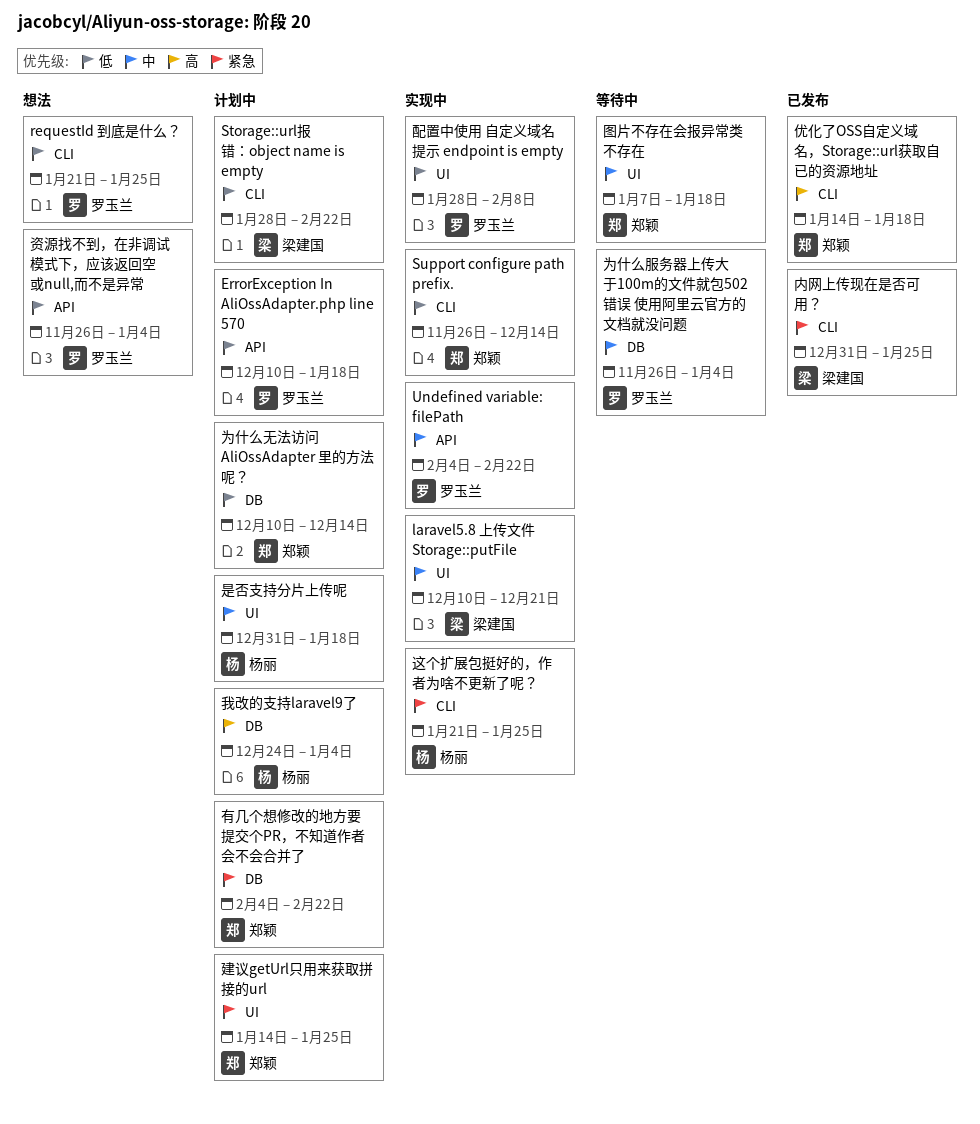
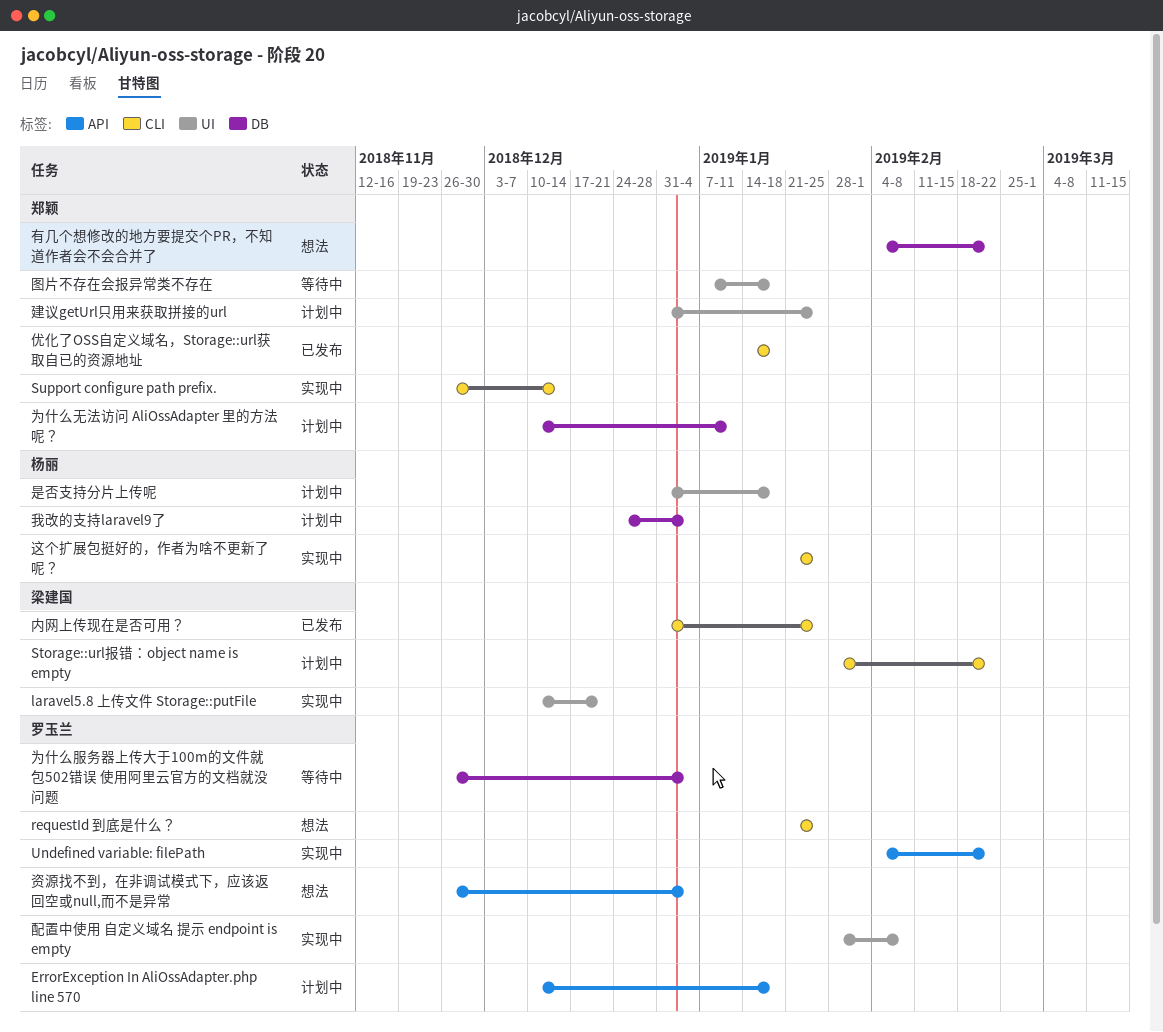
为什么无法访问 AliOssAdapter 里的方法呢？, due: Dec 14 -> Jan 11
建议getUrl只用来获取拼接的url, start: Jan 14 -> Dec 31
有几个想修改的地方要提交个PR，不知道作者会不会合并了, status: 计划中 -> 想法

